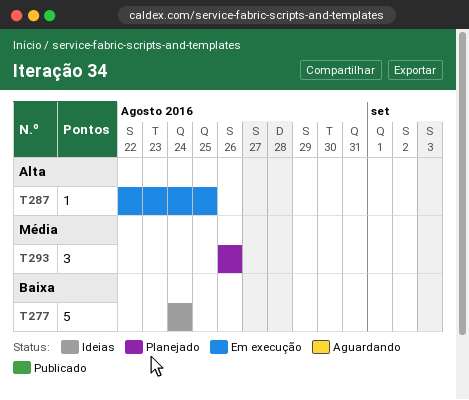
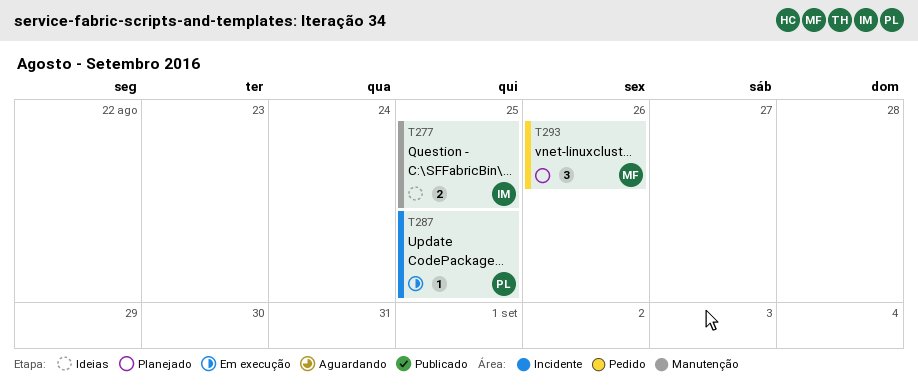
T277, estimate: 5 -> 2
T277, due: Aug 24 -> Aug 25

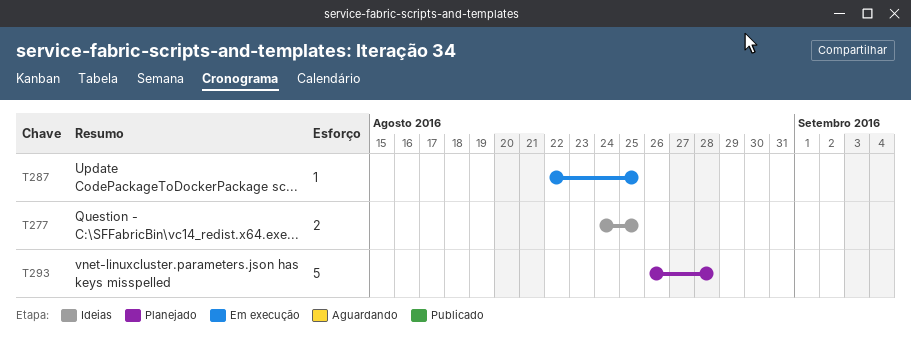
T293, estimate: 3 -> 5
T293, due: Aug 26 -> Aug 28

